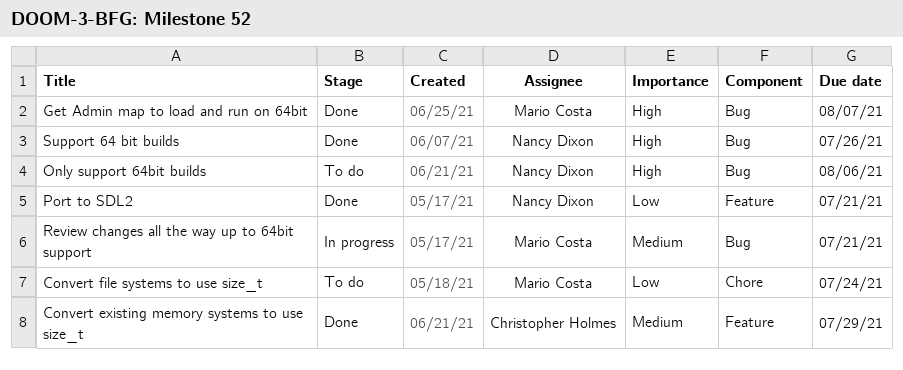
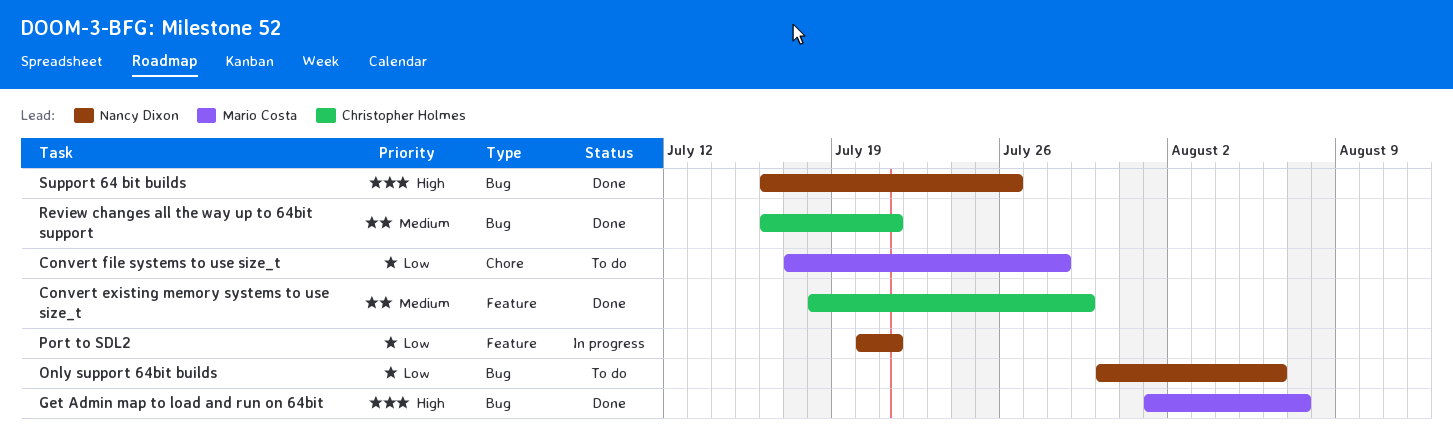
Convert file systems to use size_t, due: Jul 24 -> Jul 28
Only support 64bit builds, priority: High -> Low
Port to SDL2, status: Done -> In progress
Review changes all the way up to 64bit support, status: In progress -> Done
Review changes all the way up to 64bit support, owner: Mario Costa -> Christopher Holmes

